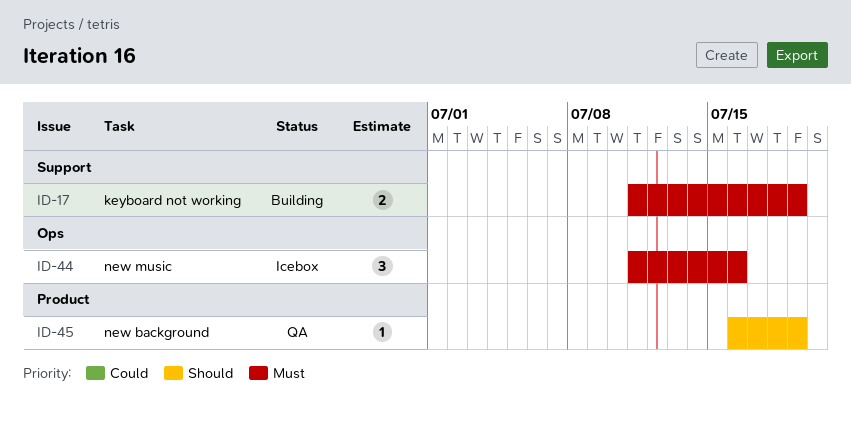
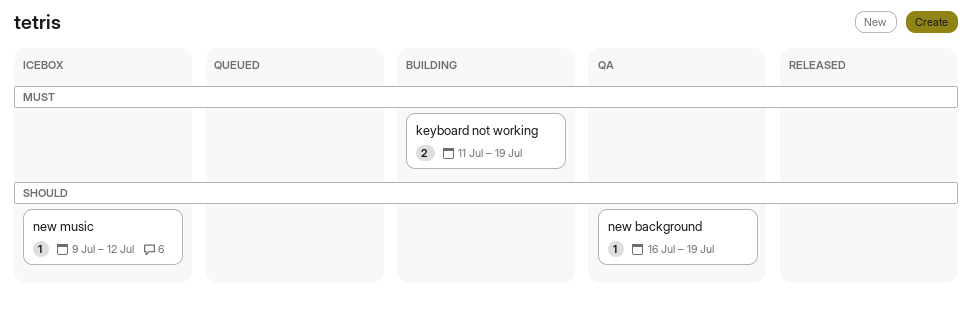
new music, priority: Must -> Should
new music, estimate: 3 -> 1
new music, start: Jul 11 -> Jul 9
new music, due: Jul 16 -> Jul 12

